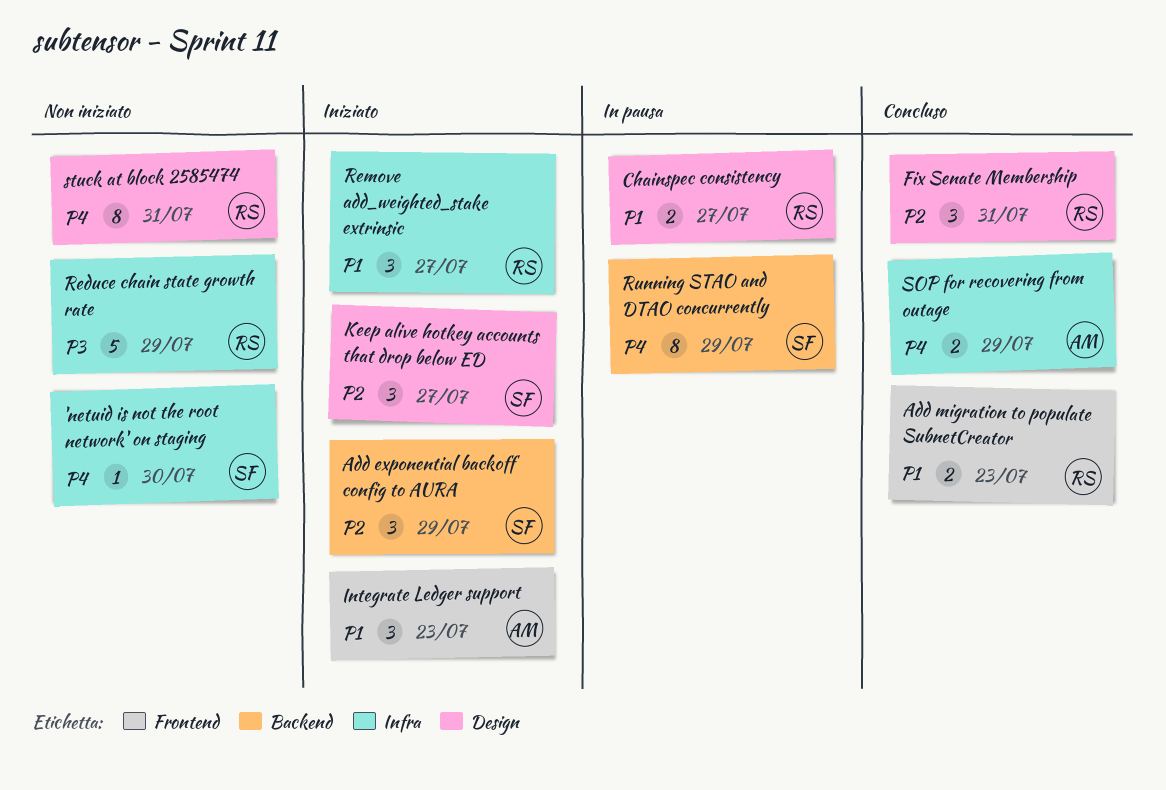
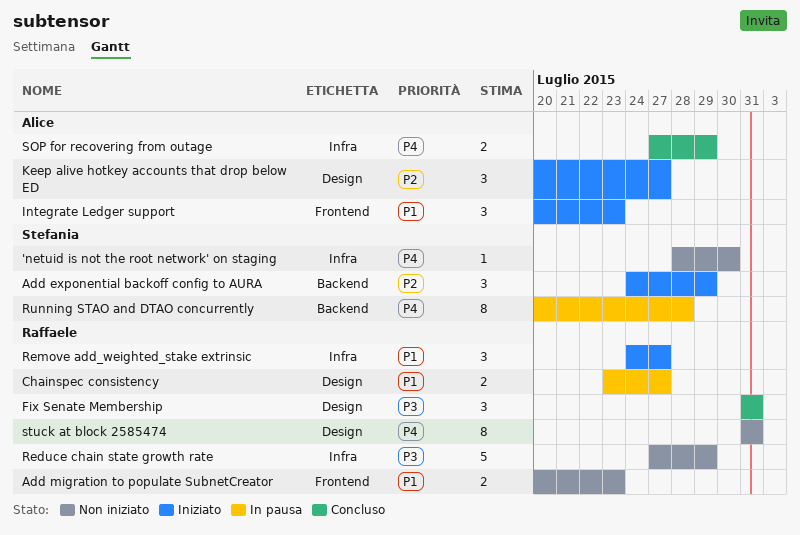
Add migration to populate SubnetCreator, status: Concluso -> Non iniziato
Fix Senate Membership, priority: P2 -> P3
Keep alive hotkey accounts that drop below ED, owner: Stefania -> Alice
Running STAO and DTAO concurrently, due: Jul 29 -> Jul 28

